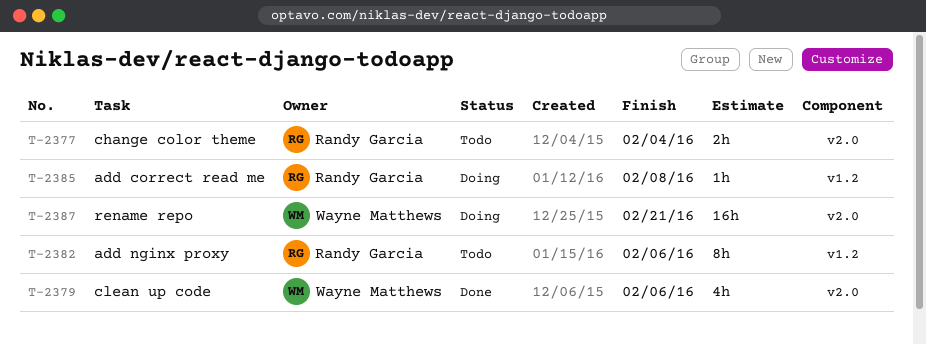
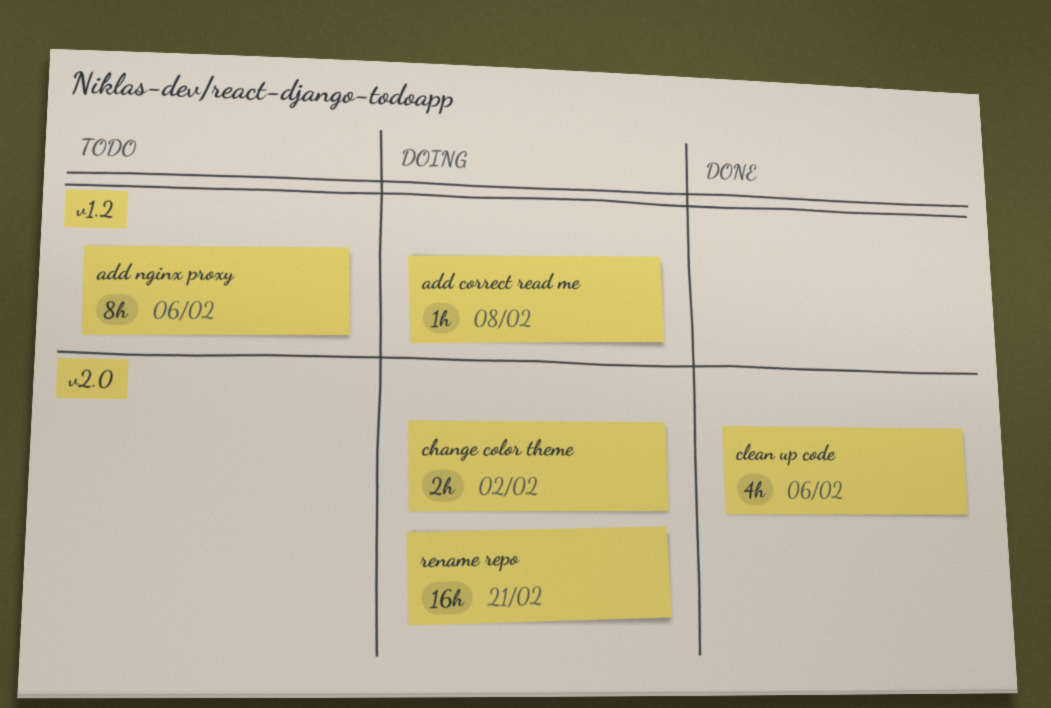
change color theme, status: Todo -> Doing
change color theme, due: Feb 4 -> Feb 2

